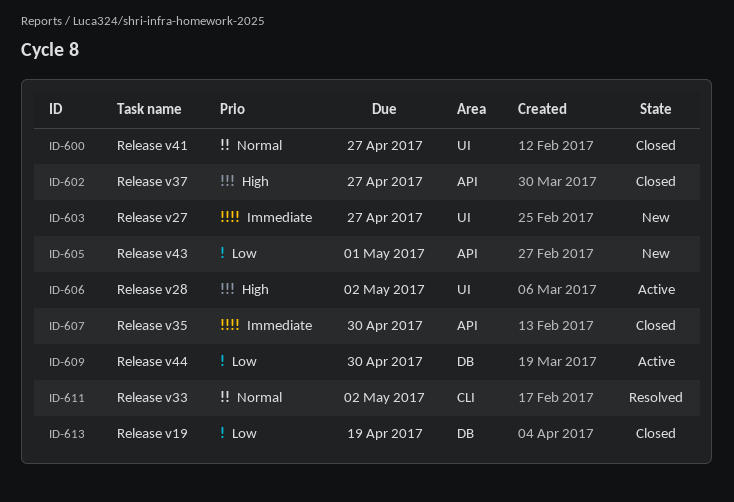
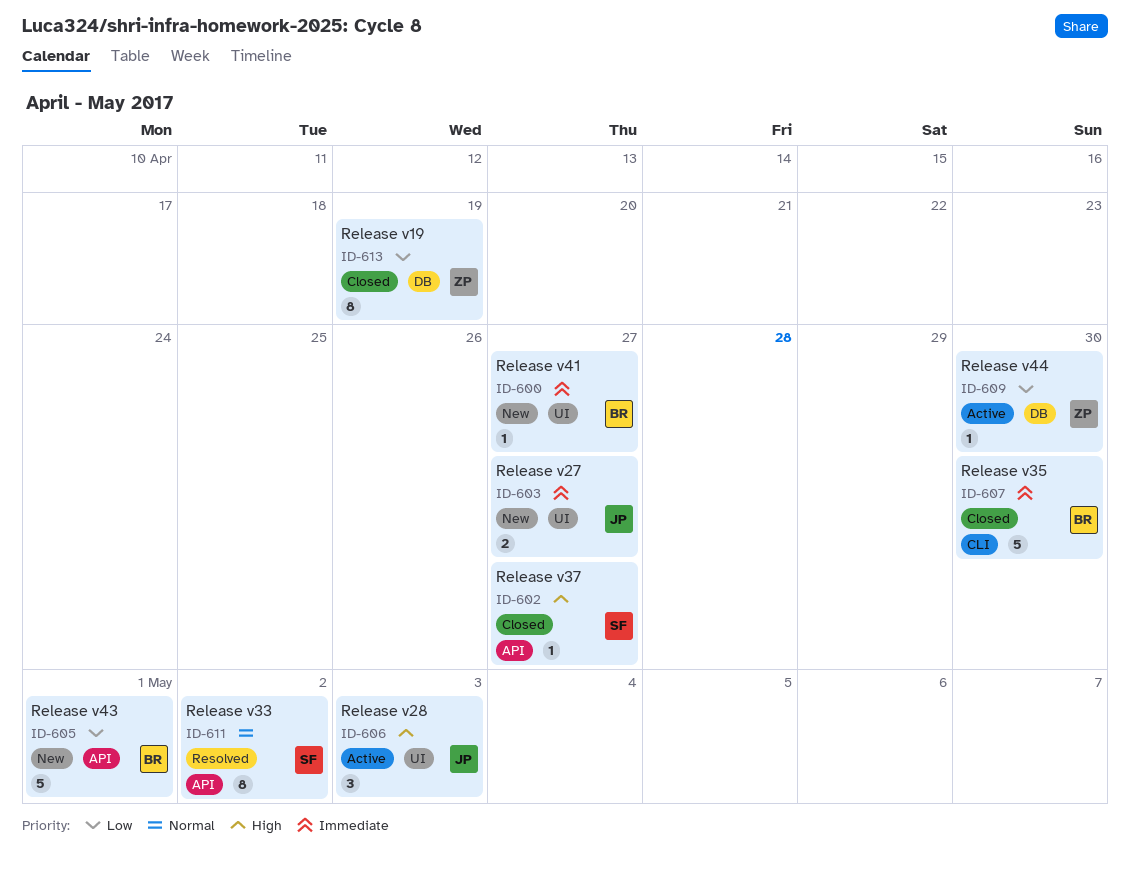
ID-600, status: Closed -> New
ID-600, priority: Normal -> Immediate
ID-606, due: May 2 -> May 3
ID-607, label: API -> CLI
ID-611, label: CLI -> API

